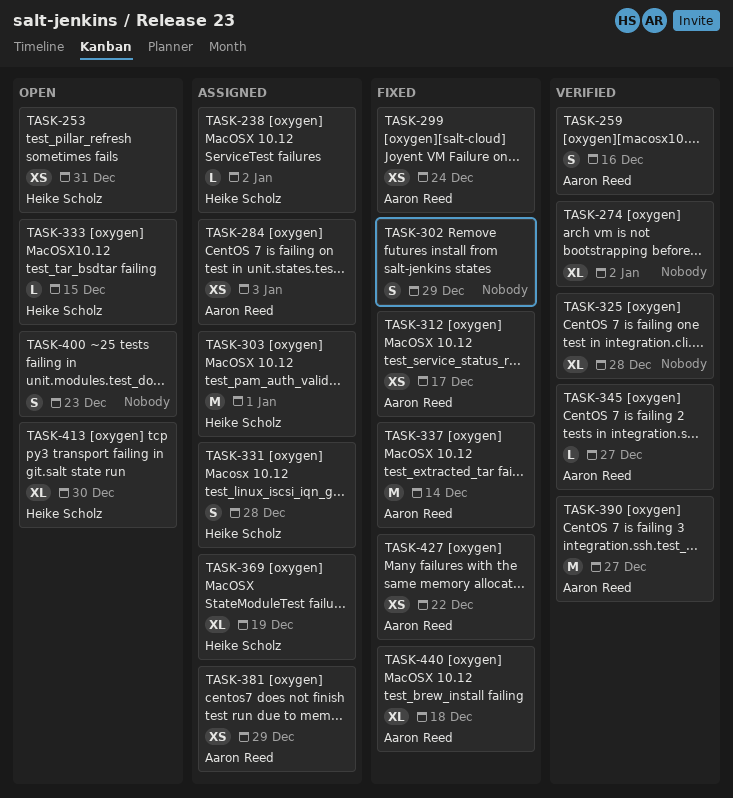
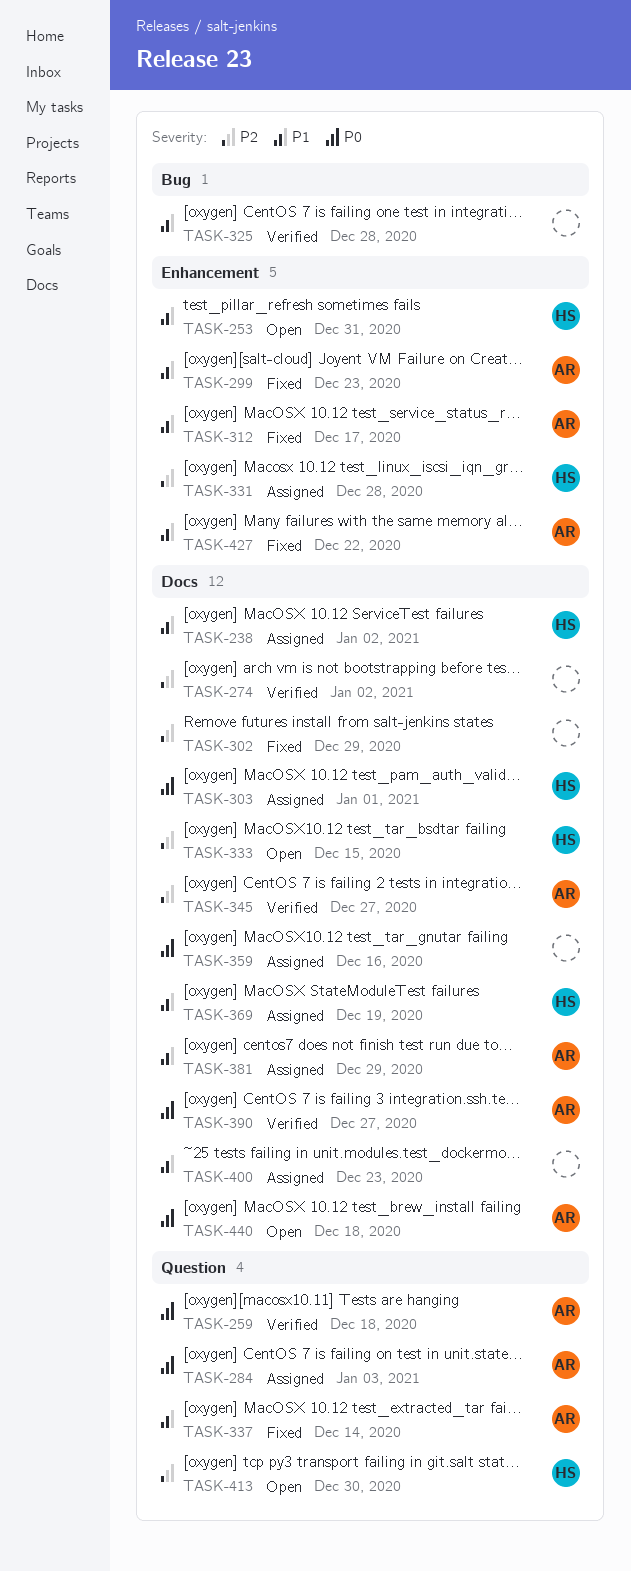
TASK-259, due: Dec 16 -> Dec 18
TASK-299, due: Dec 24 -> Dec 23
TASK-359: none -> present
TASK-400, status: Open -> Assigned
TASK-440, status: Fixed -> Open

